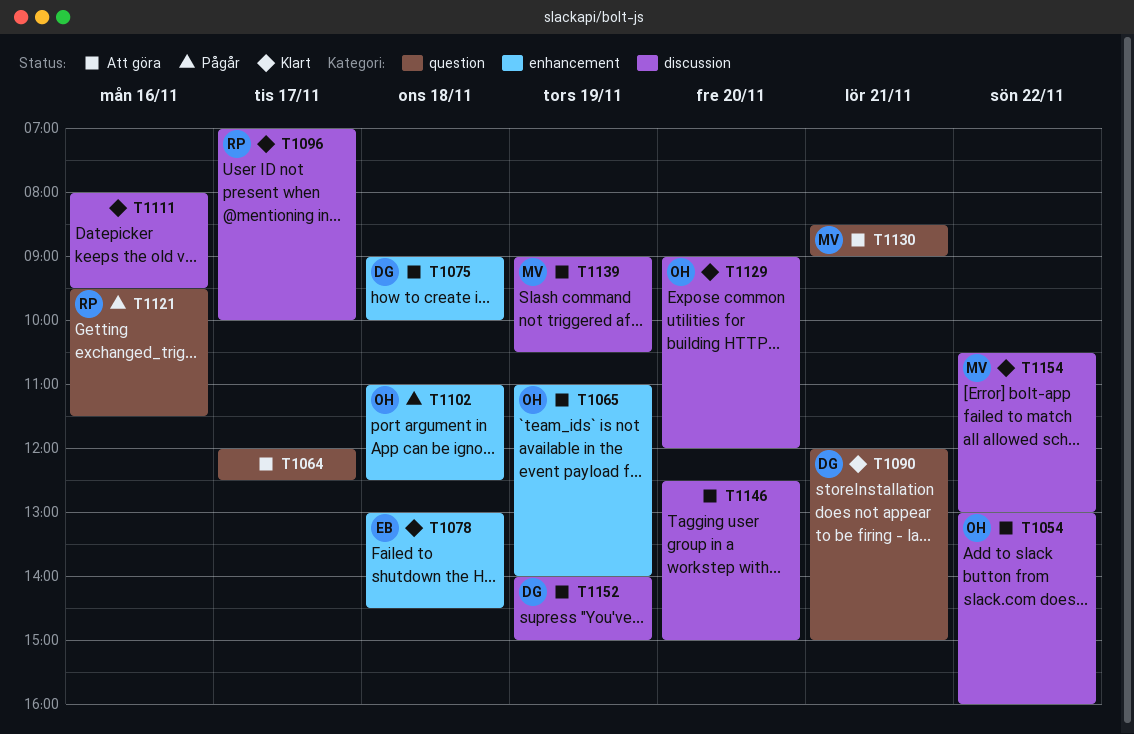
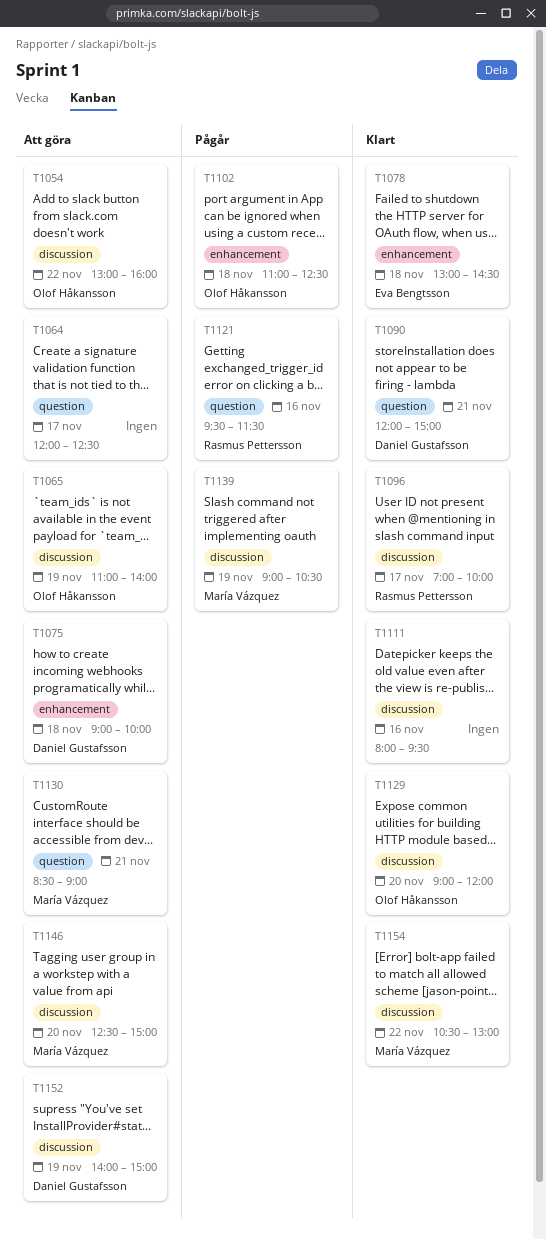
T1065, label: enhancement -> discussion
T1139, status: Att göra -> Pågår
T1146, owner: none -> María Vázquez

